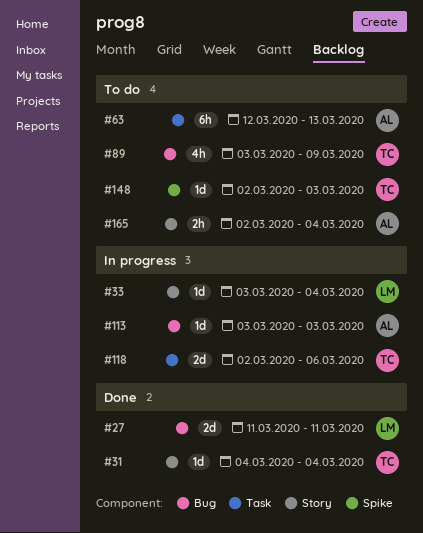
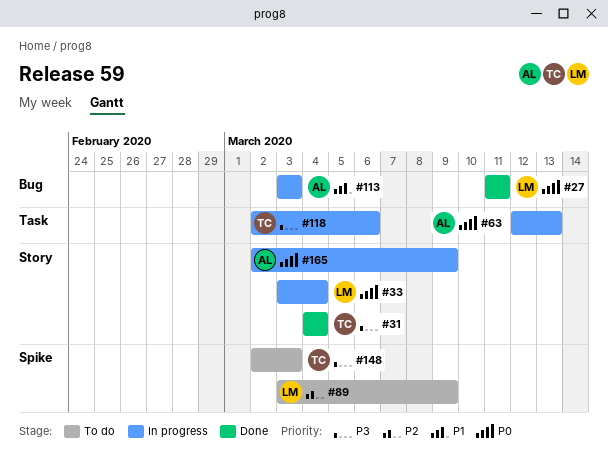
#63, status: To do -> In progress
#89, owner: TC -> LM
#89, label: Bug -> Spike
#165, status: To do -> In progress
#165, due: Mar 4 -> Mar 9

